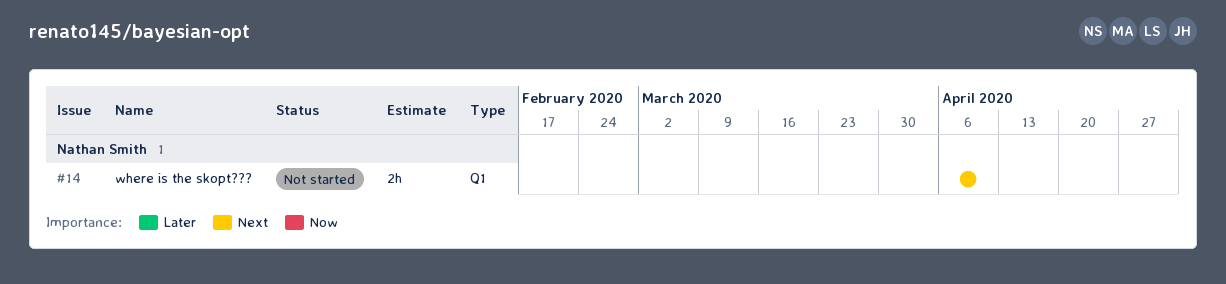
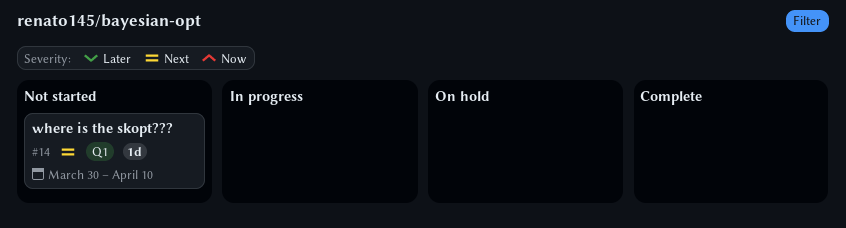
#14, estimate: 2h -> 1d
#14, start: Apr 6 -> Mar 30

